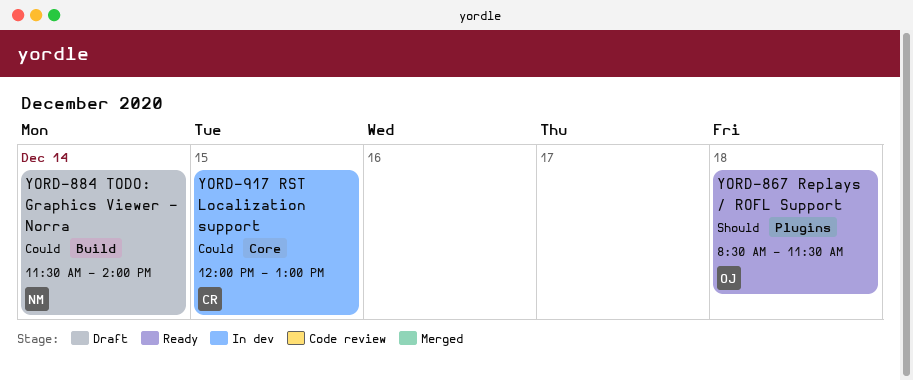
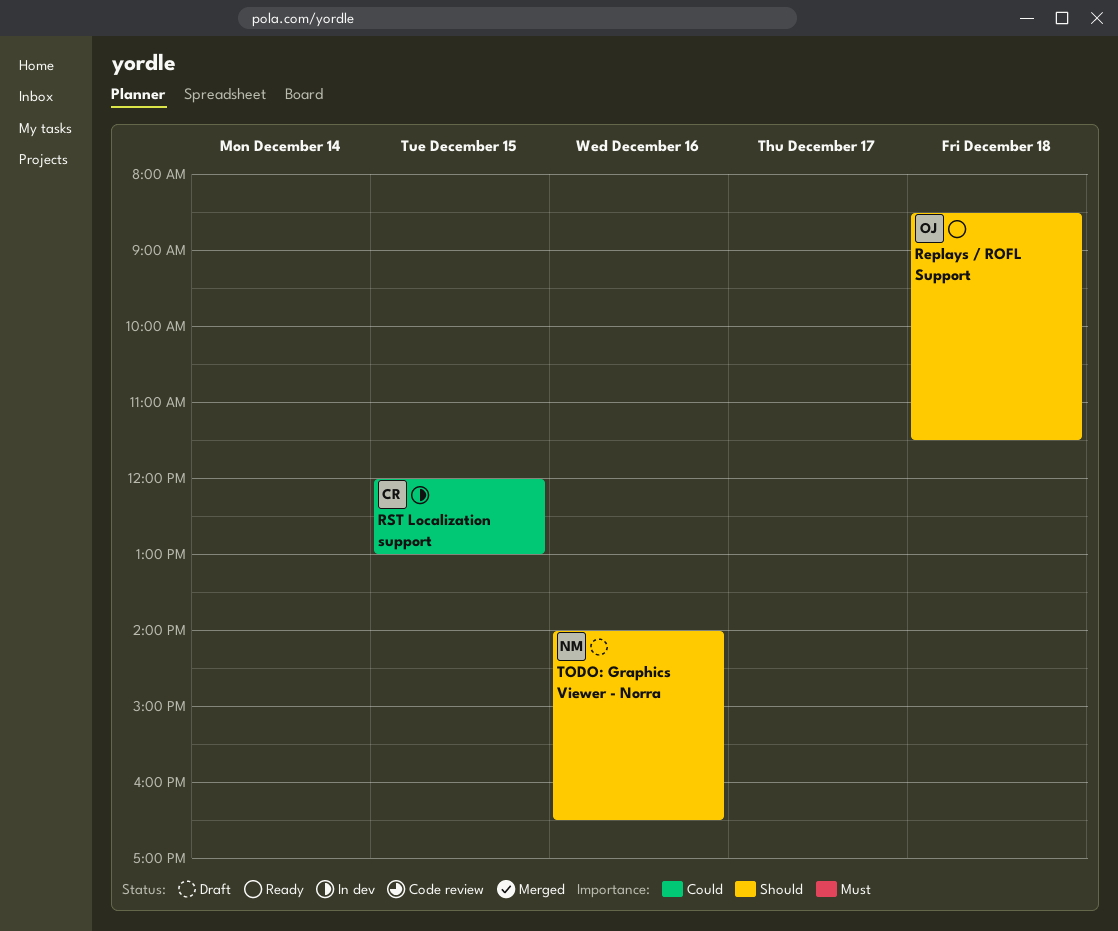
TODO: Graphics Viewer - Norra, priority: Could -> Should
TODO: Graphics Viewer - Norra, day: Dec 14 -> Dec 16
TODO: Graphics Viewer - Norra, begins: 11:30 -> 14:00
TODO: Graphics Viewer - Norra, ends: 14:00 -> 16:30

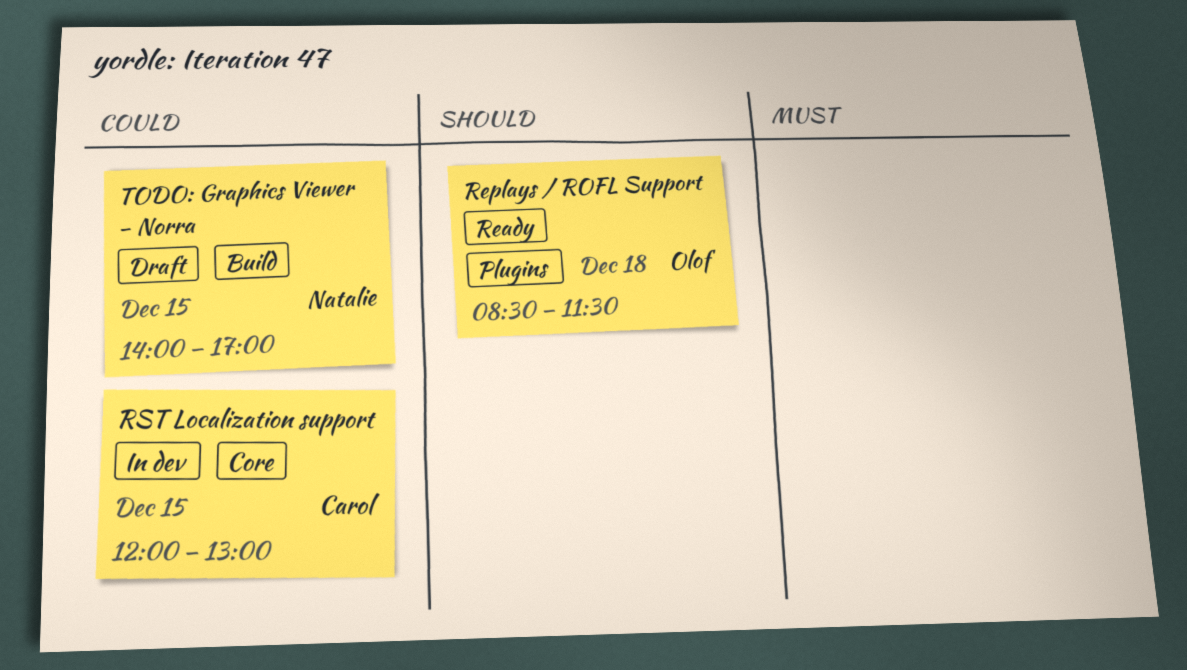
TODO: Graphics Viewer - Norra, priority: Should -> Could
TODO: Graphics Viewer - Norra, day: Dec 16 -> Dec 15
TODO: Graphics Viewer - Norra, ends: 16:30 -> 17:00

